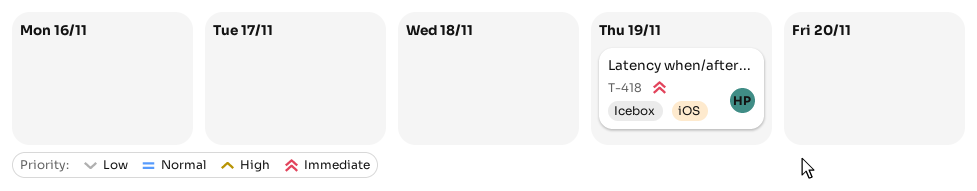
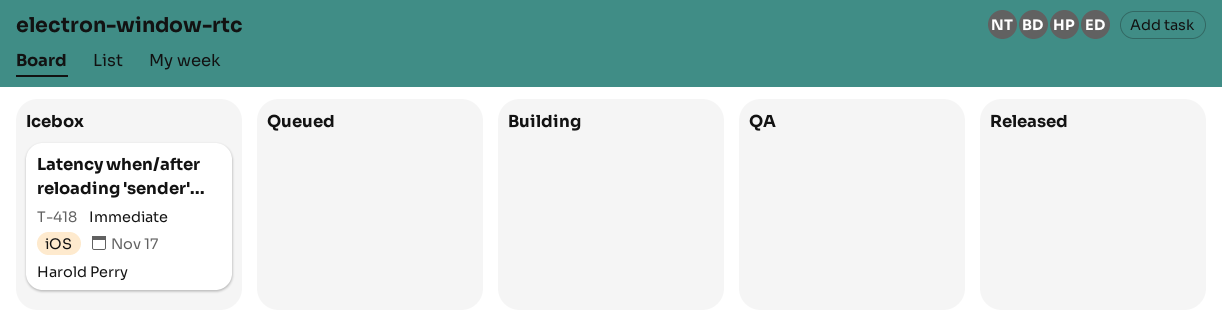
T-418, due: Nov 19 -> Nov 17

